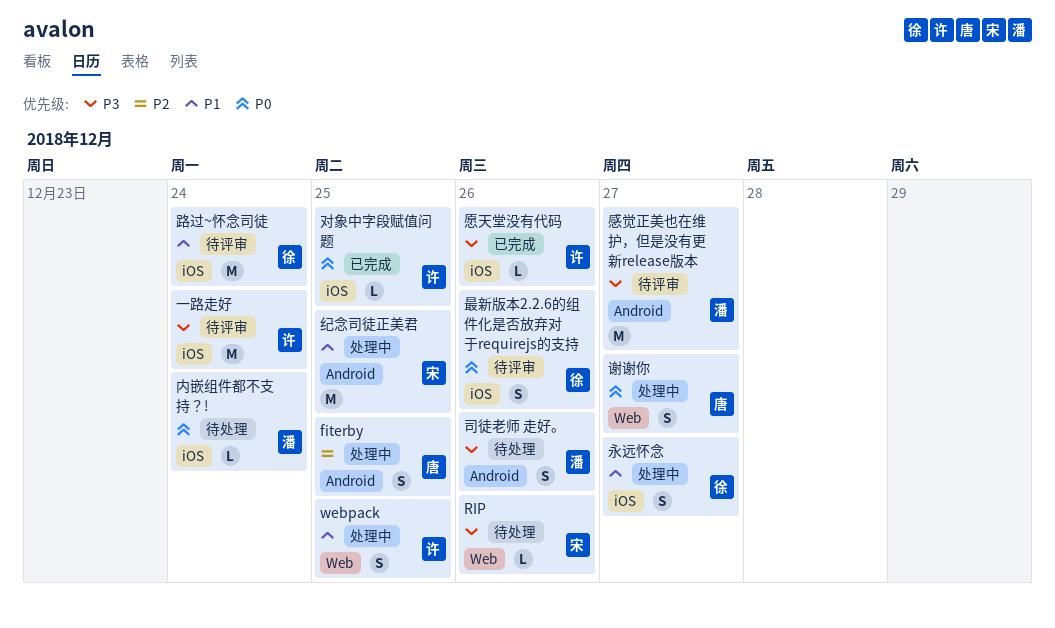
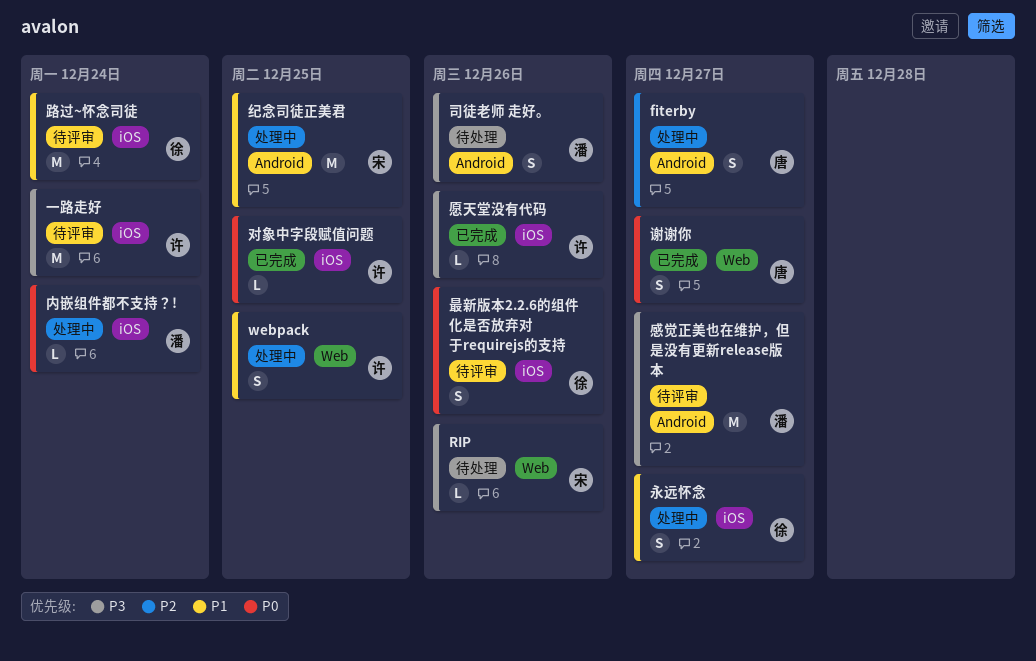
fiterby, due: Dec 25 -> Dec 27
内嵌组件都不支持？!, status: 待处理 -> 处理中
谢谢你, status: 处理中 -> 已完成

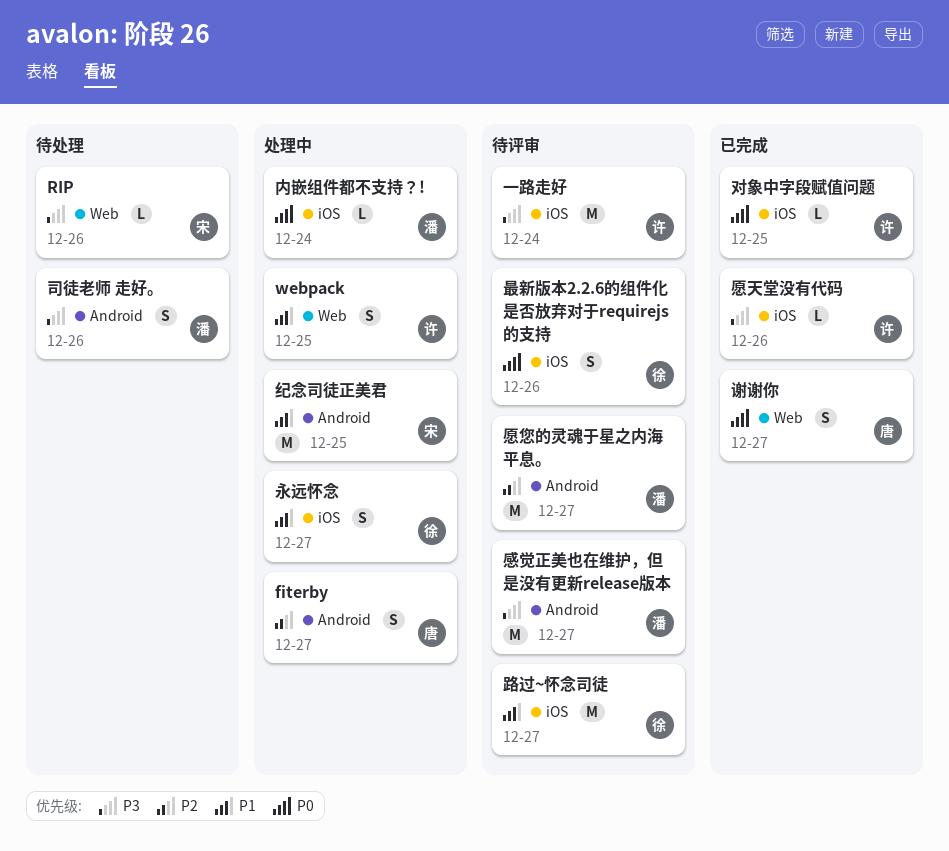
愿您的灵魂于星之内海平息。: none -> present
路过~怀念司徒, due: Dec 24 -> Dec 27

